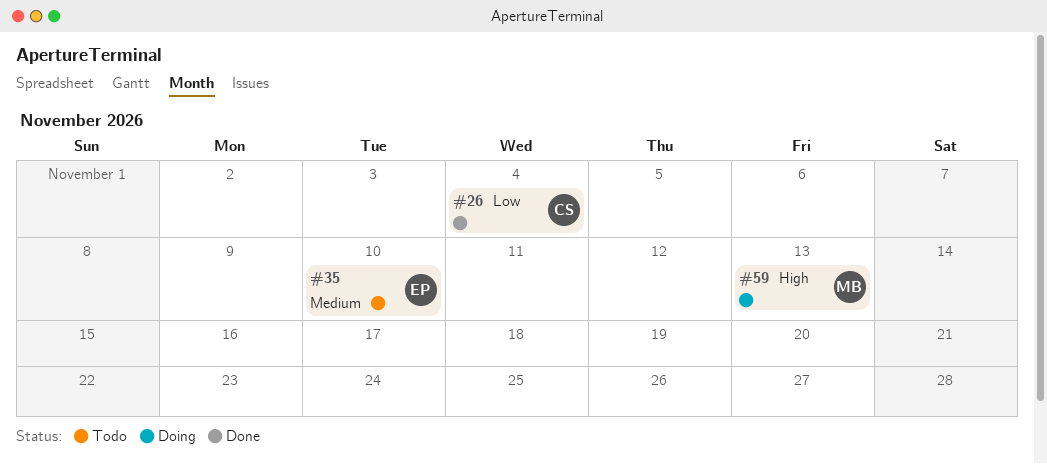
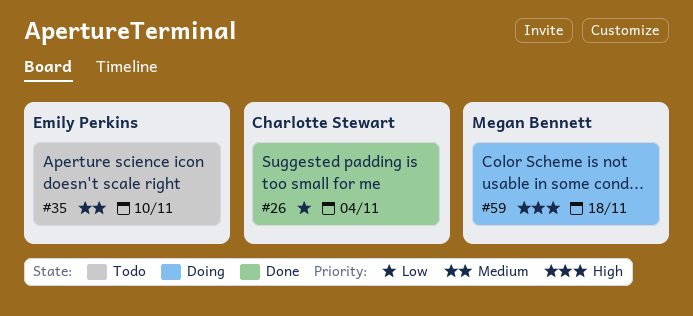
#59, due: Nov 13 -> Nov 18

